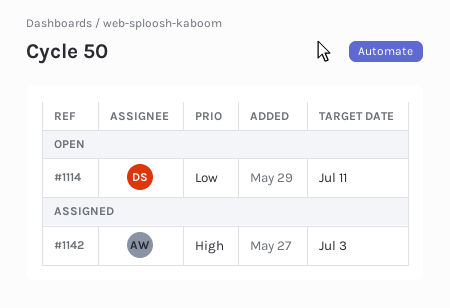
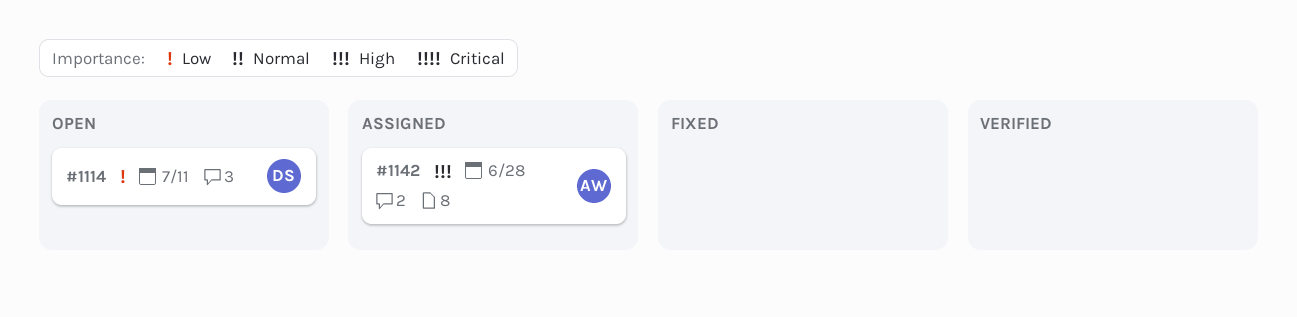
#1142, due: Jul 3 -> Jun 28

